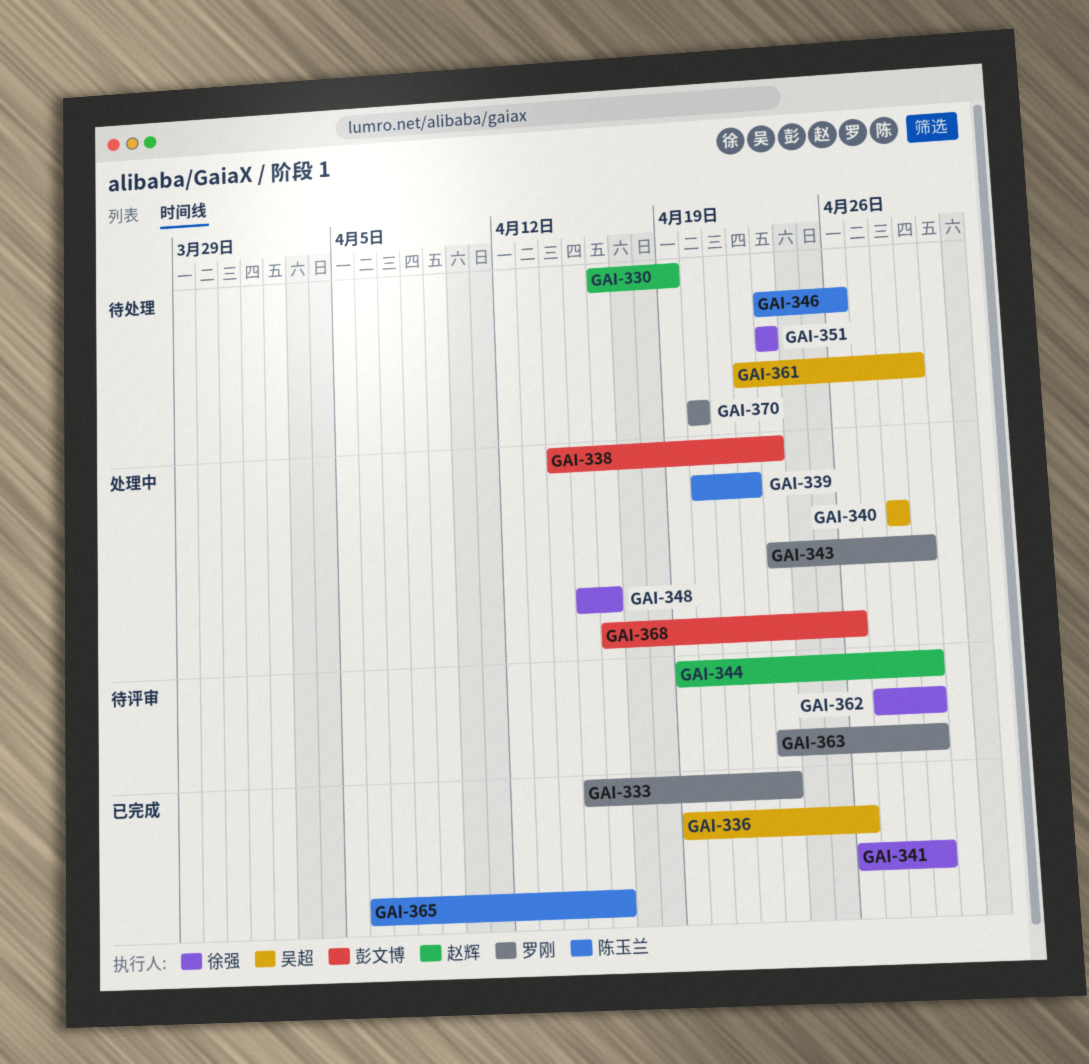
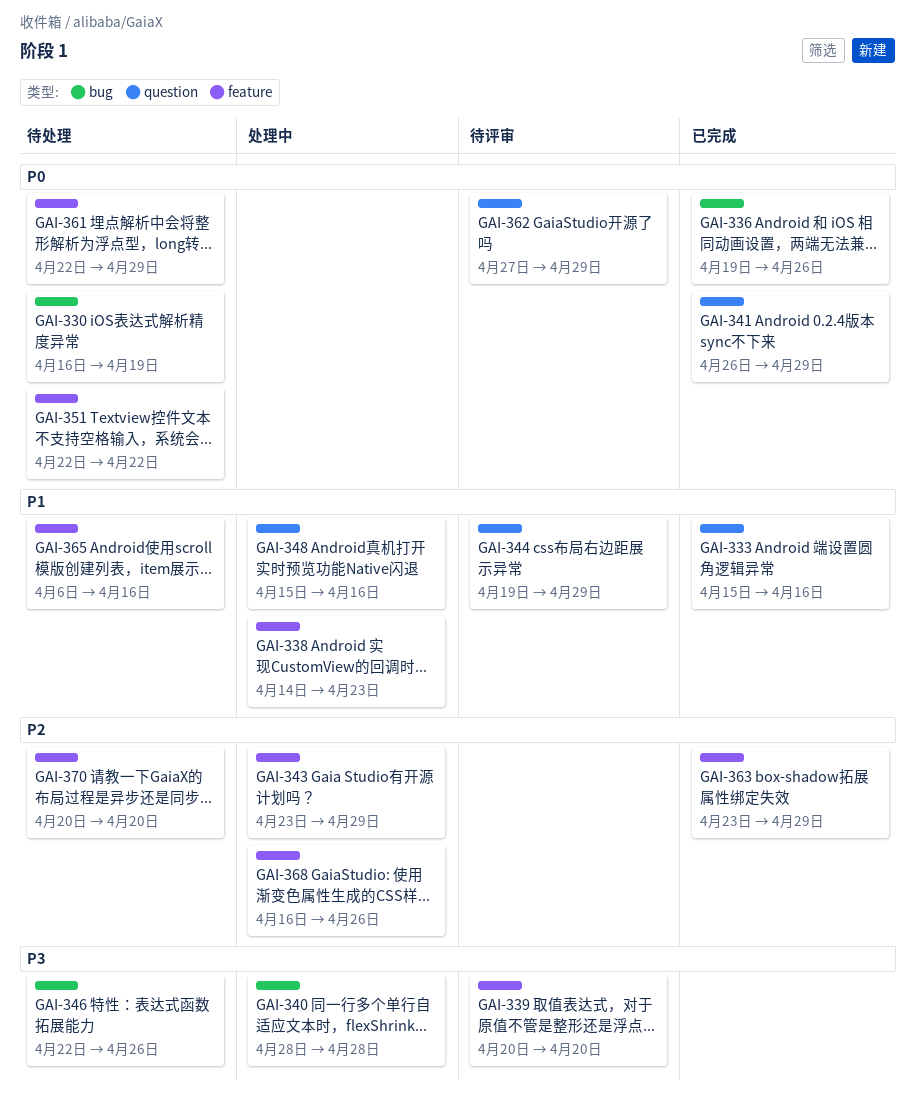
GAI-333, due: Apr 23 -> Apr 16
GAI-339, status: 处理中 -> 待评审
GAI-339, due: Apr 22 -> Apr 20
GAI-346, start: Apr 23 -> Apr 22
GAI-351, start: Apr 23 -> Apr 22
GAI-351, due: Apr 23 -> Apr 22
GAI-363, status: 待评审 -> 已完成
GAI-365, status: 已完成 -> 待处理

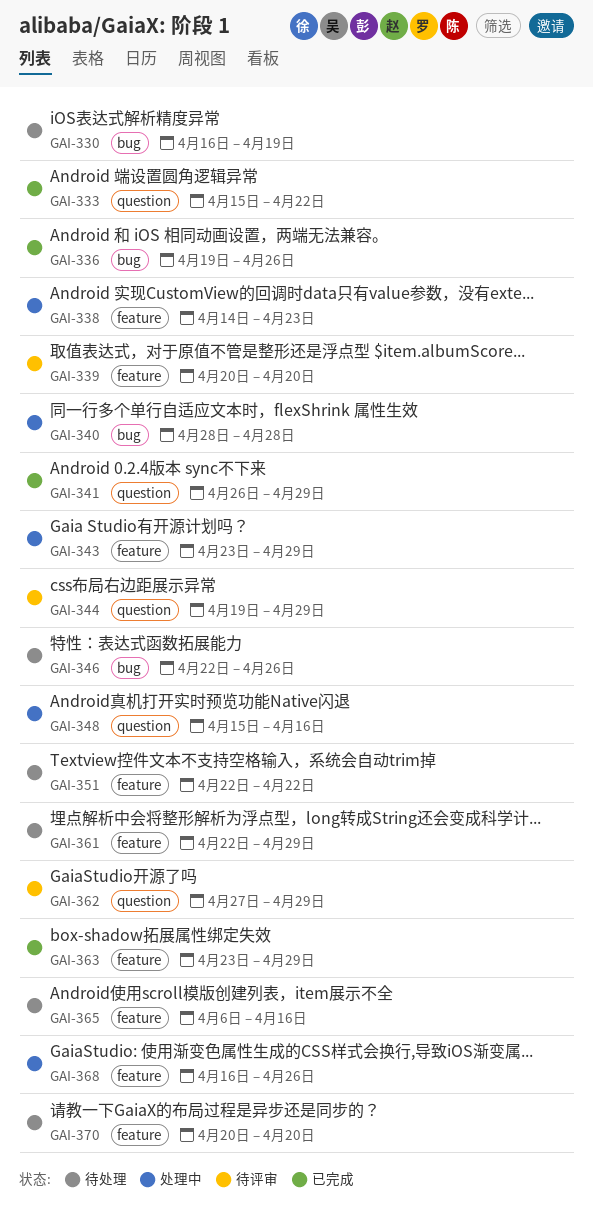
GAI-333, due: Apr 16 -> Apr 22

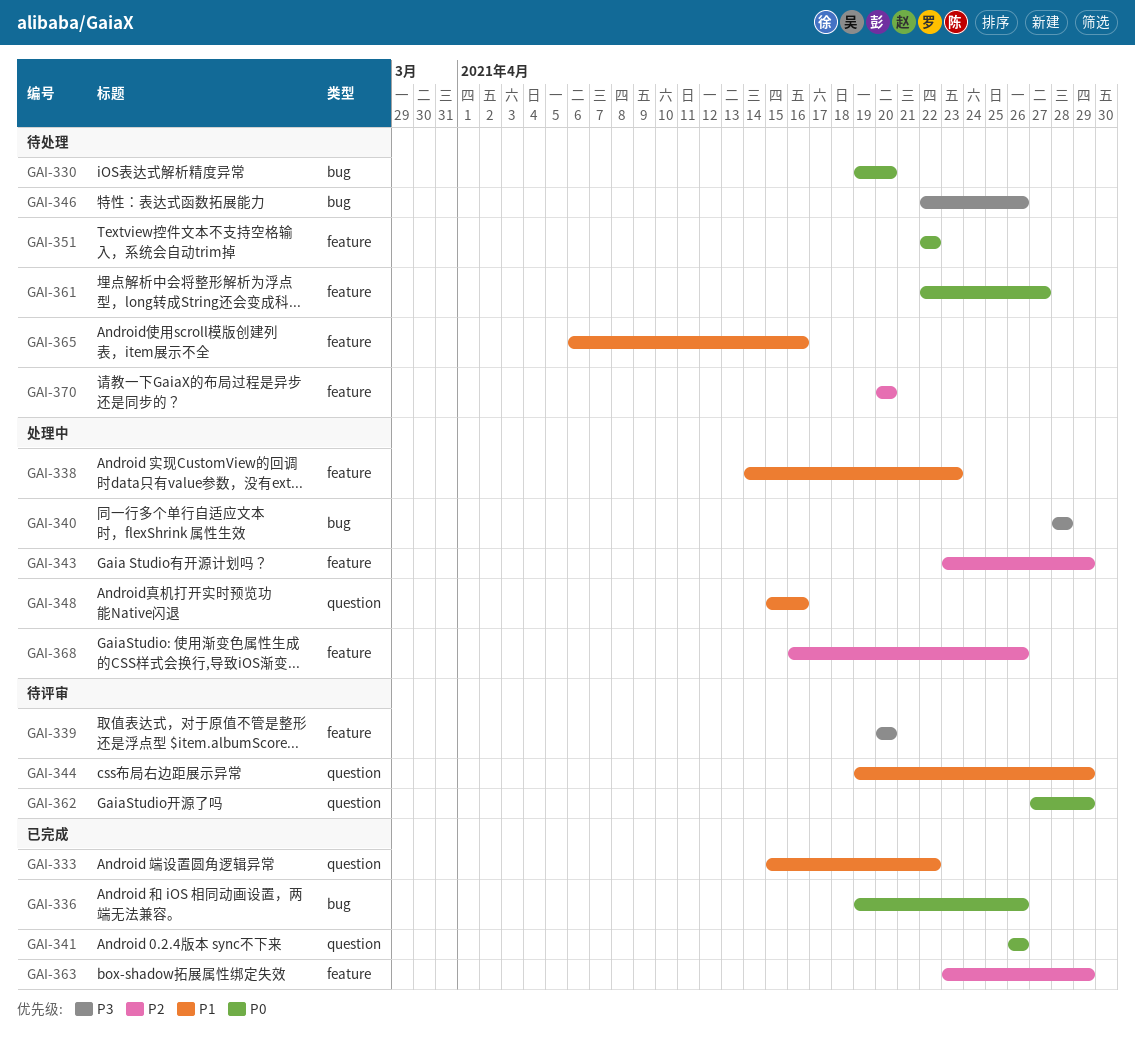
GAI-330, start: Apr 16 -> Apr 19
GAI-330, due: Apr 19 -> Apr 20
GAI-341, due: Apr 29 -> Apr 26
GAI-361, due: Apr 29 -> Apr 27

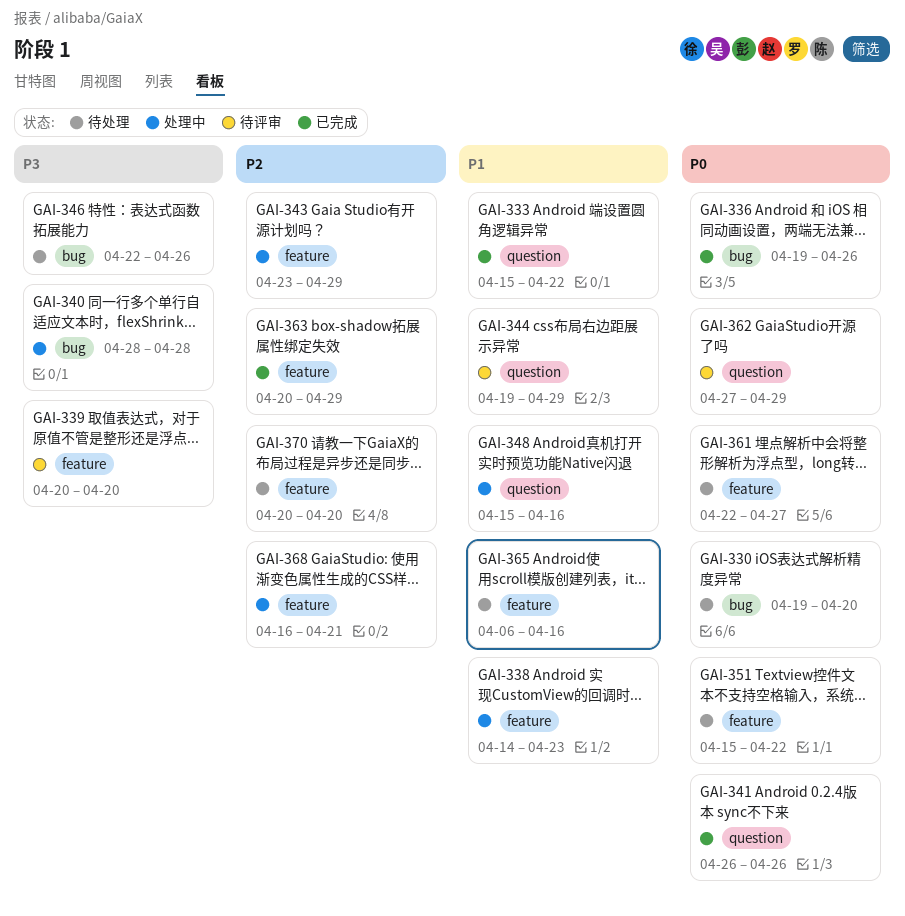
GAI-351, start: Apr 22 -> Apr 15
GAI-363, start: Apr 23 -> Apr 20
GAI-368, due: Apr 26 -> Apr 21

